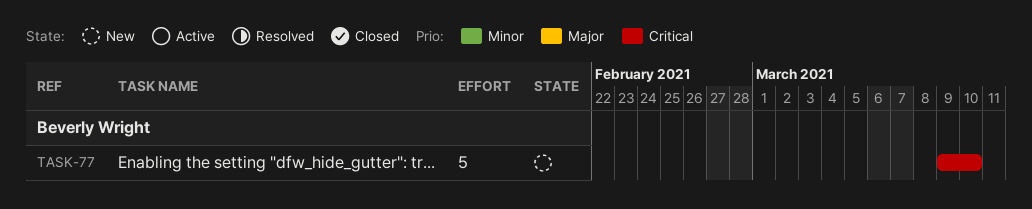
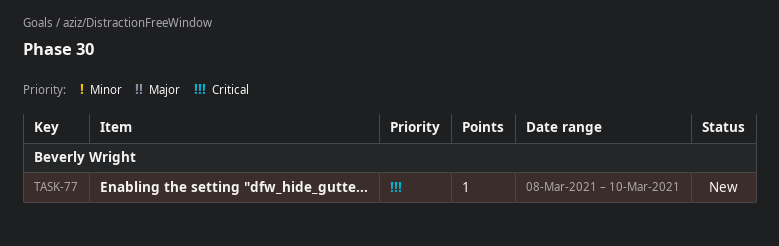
TASK-77, estimate: 5 -> 1
TASK-77, start: Mar 9 -> Mar 8

